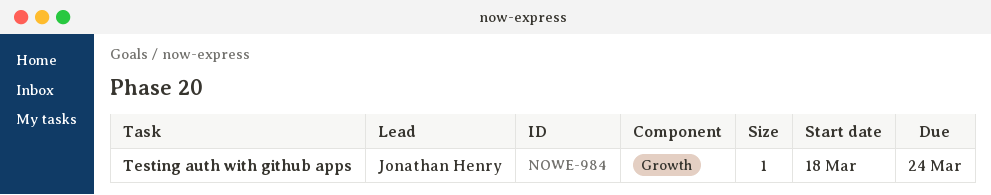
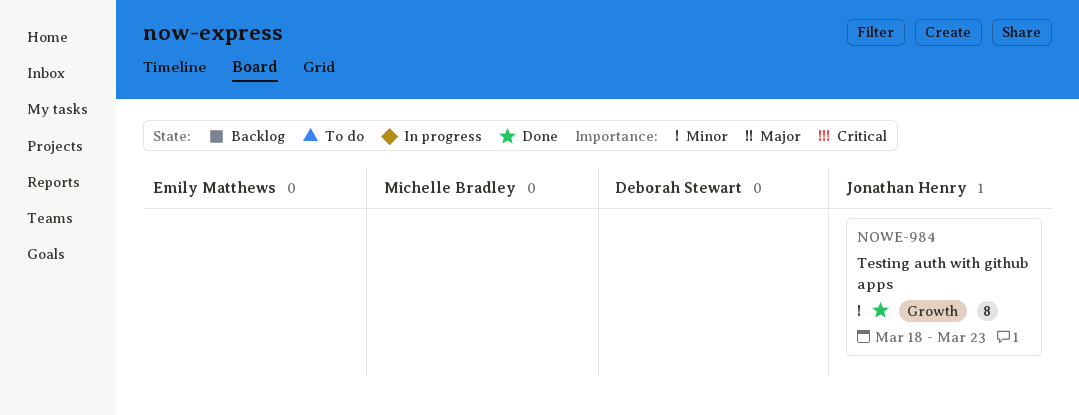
NOWE-984, estimate: 1 -> 8
NOWE-984, due: Mar 24 -> Mar 23

